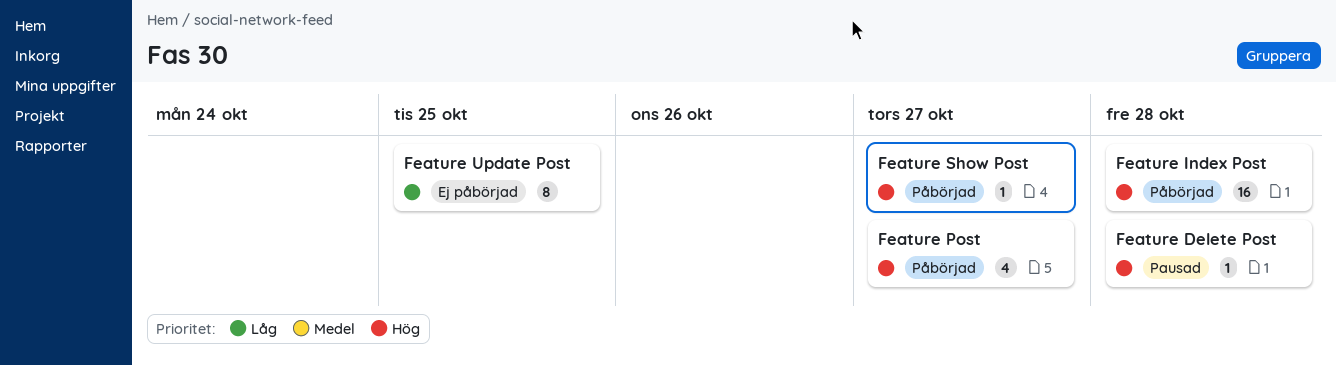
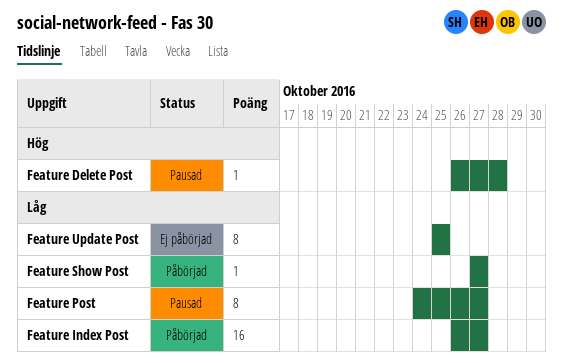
Feature Index Post, priority: Hög -> Låg
Feature Index Post, due: Oct 28 -> Oct 27
Feature Post, status: Påbörjad -> Pausad
Feature Post, priority: Hög -> Låg
Feature Post, estimate: 4 -> 8
Feature Show Post, priority: Hög -> Låg

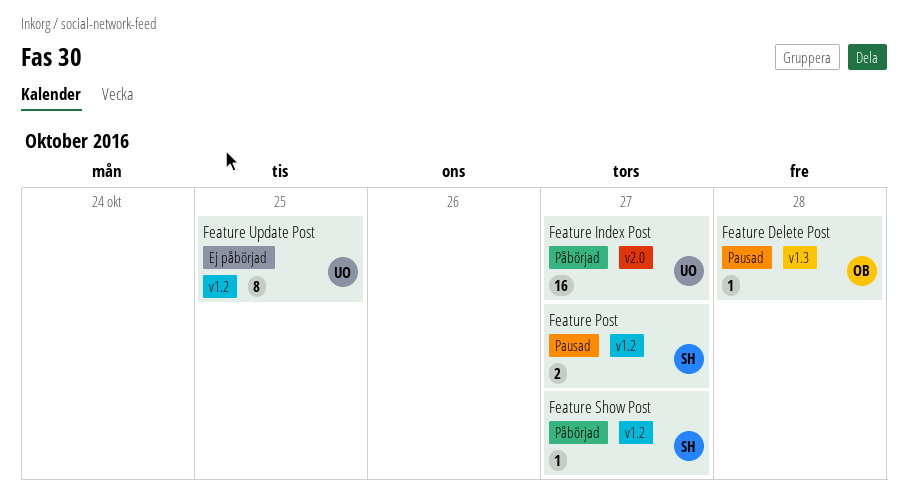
Feature Post, estimate: 8 -> 2

